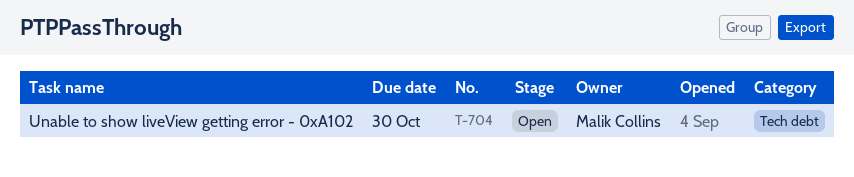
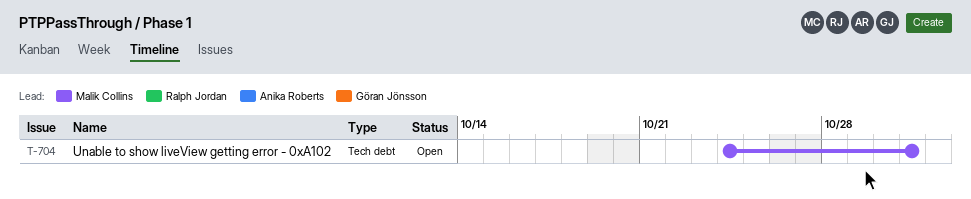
T-704, due: Oct 30 -> Oct 31

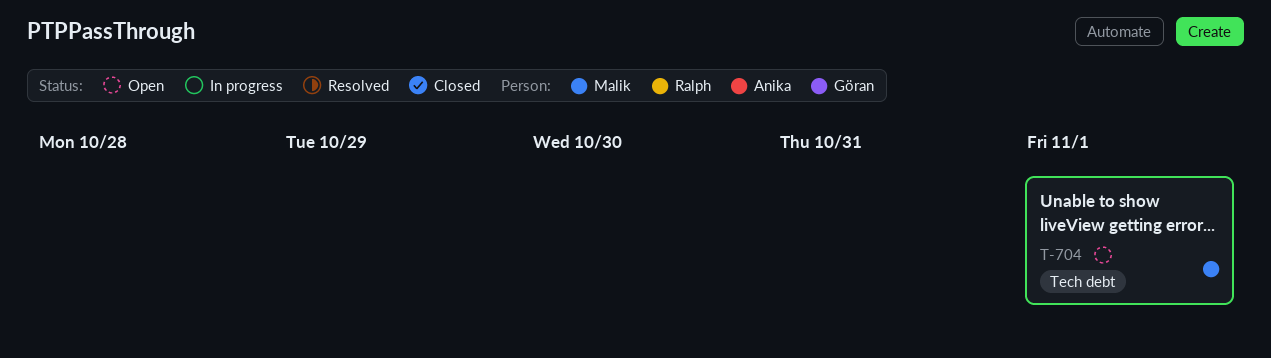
T-704, due: Oct 31 -> Nov 1

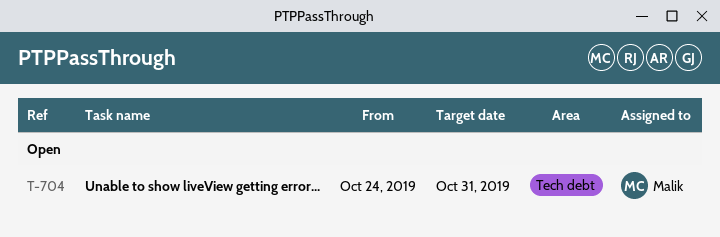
T-704, due: Nov 1 -> Oct 31

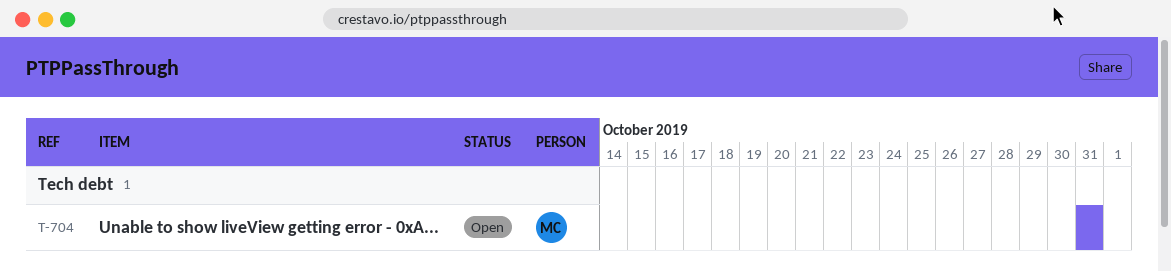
T-704, start: Oct 24 -> Oct 31

